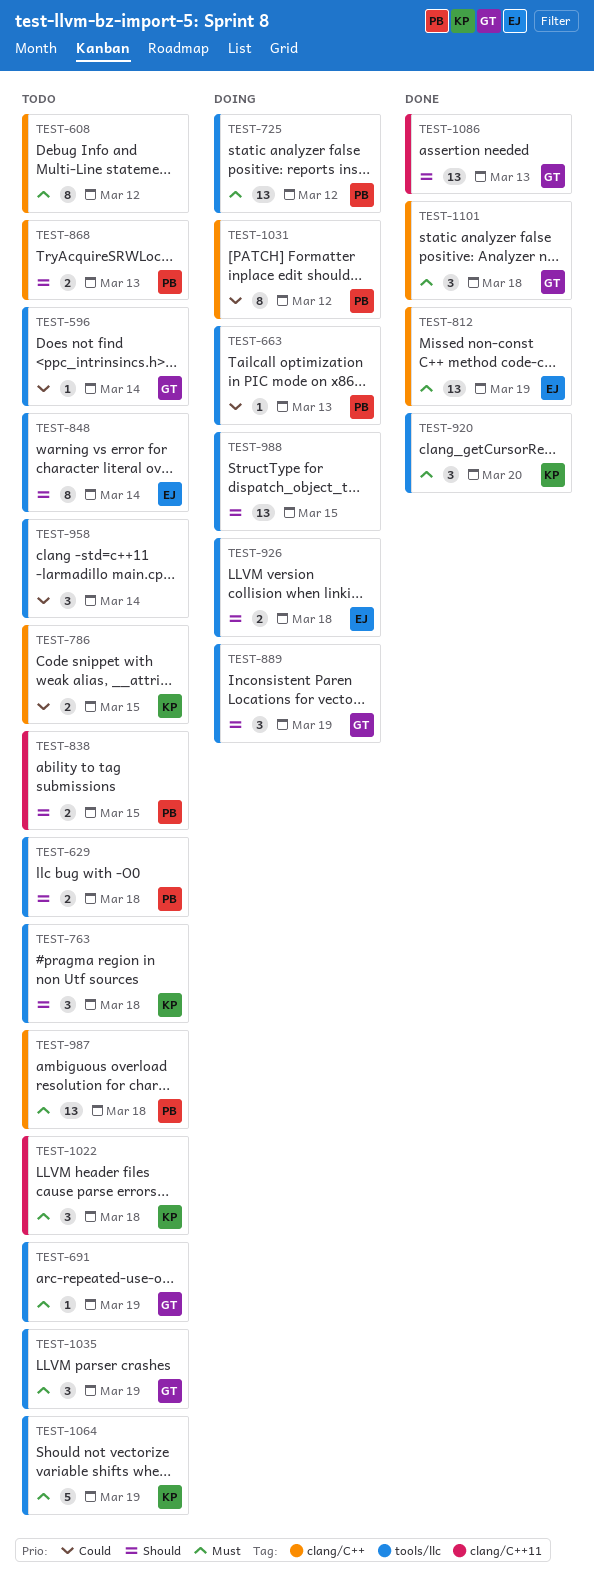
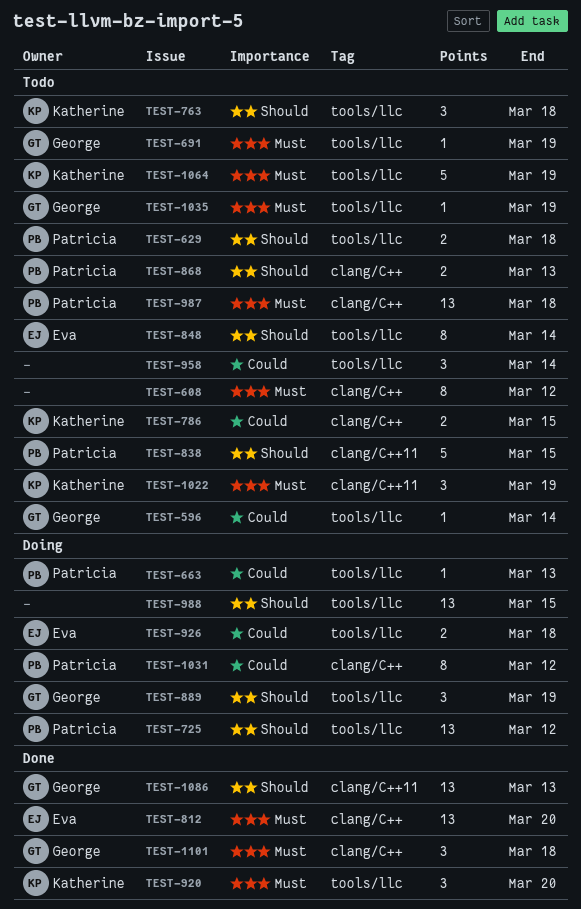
TEST-725, priority: Must -> Should
TEST-812, due: Mar 19 -> Mar 20
TEST-838, estimate: 2 -> 5
TEST-926, priority: Should -> Could
TEST-1022, due: Mar 18 -> Mar 19
TEST-1035, estimate: 3 -> 1

